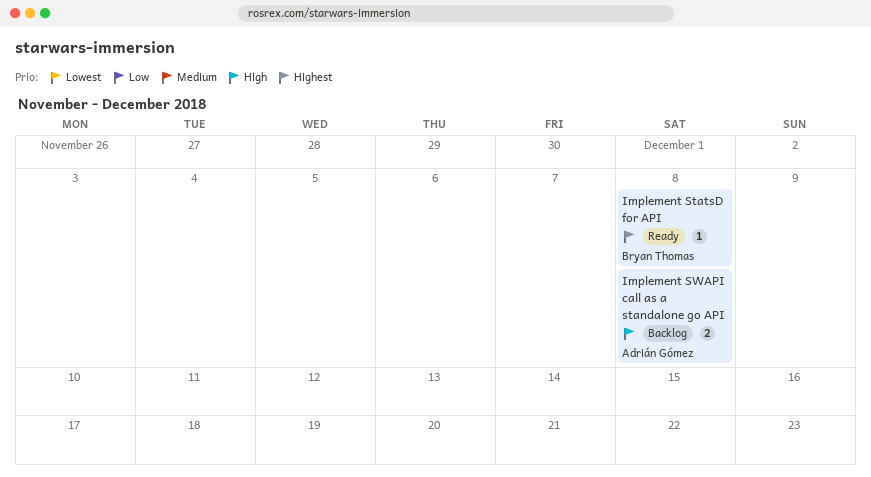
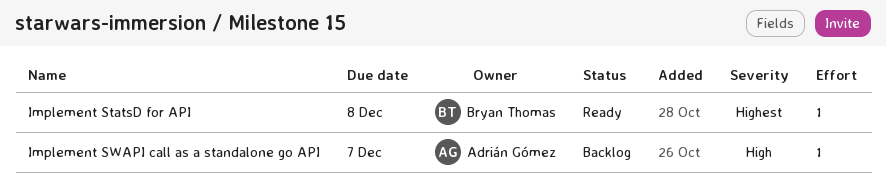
Implement SWAPI call as a standalone go API, estimate: 2 -> 1
Implement SWAPI call as a standalone go API, due: Dec 8 -> Dec 7

